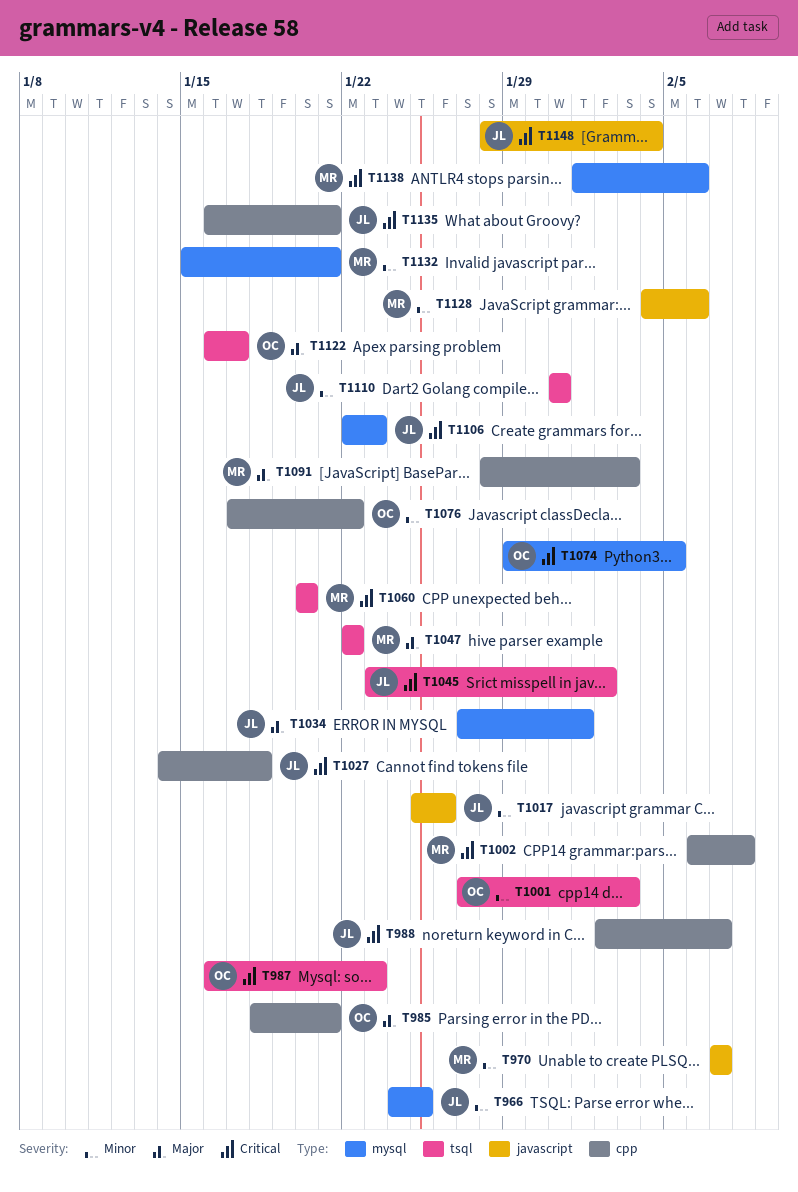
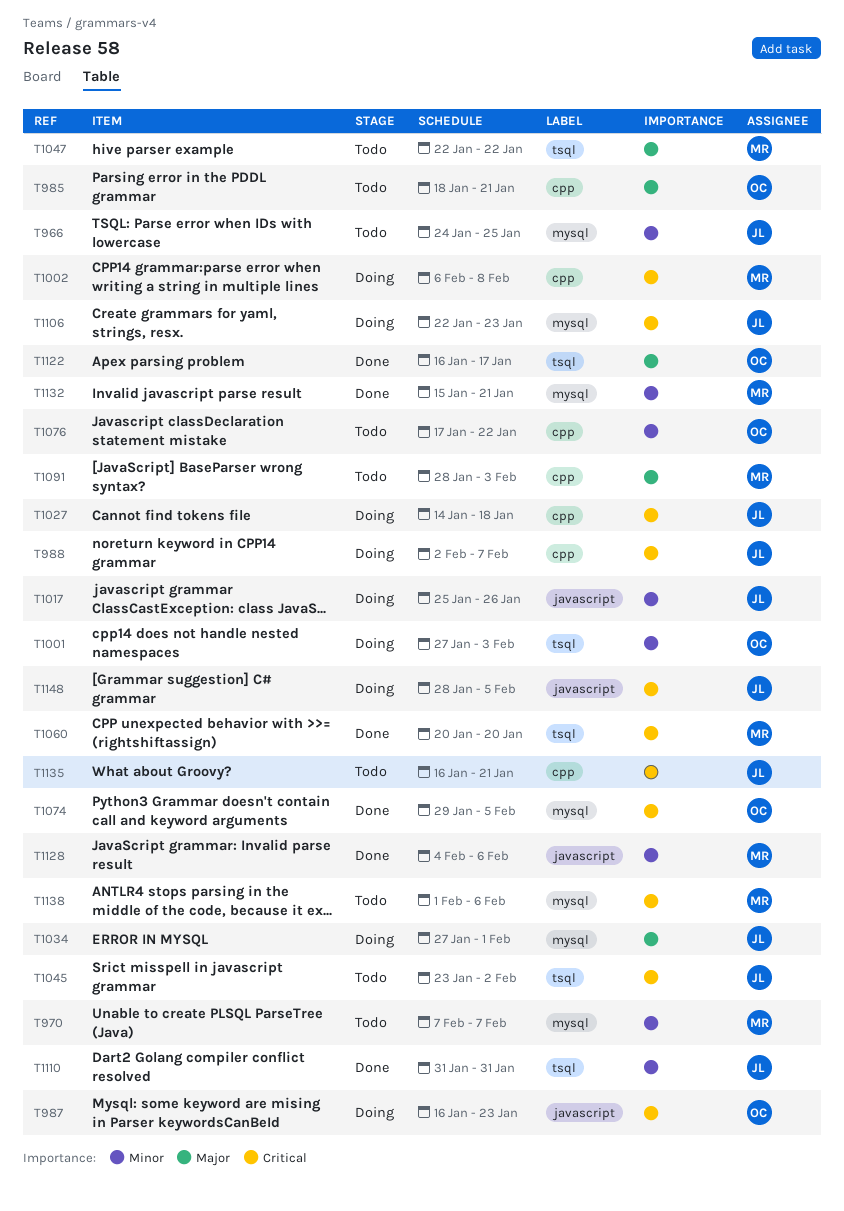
T970, label: javascript -> mysql
T987, label: tsql -> javascript
T1148, due: Feb 4 -> Feb 5

